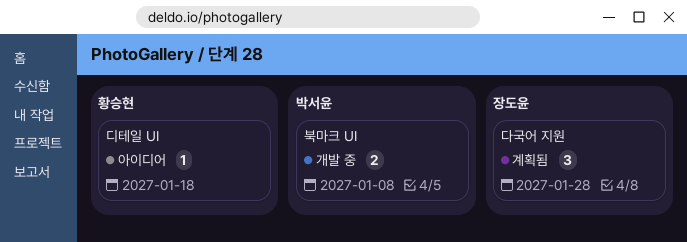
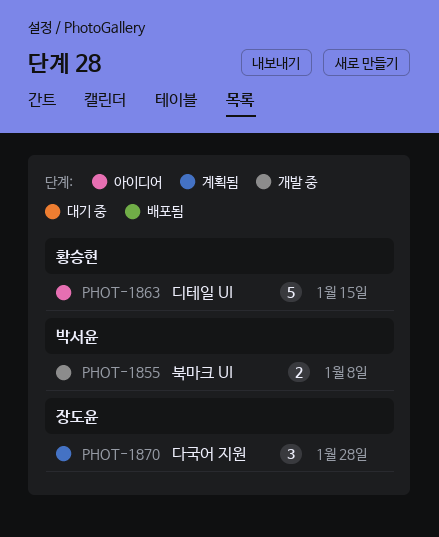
디테일 UI, estimate: 1 -> 5
디테일 UI, due: Jan 18 -> Jan 15

